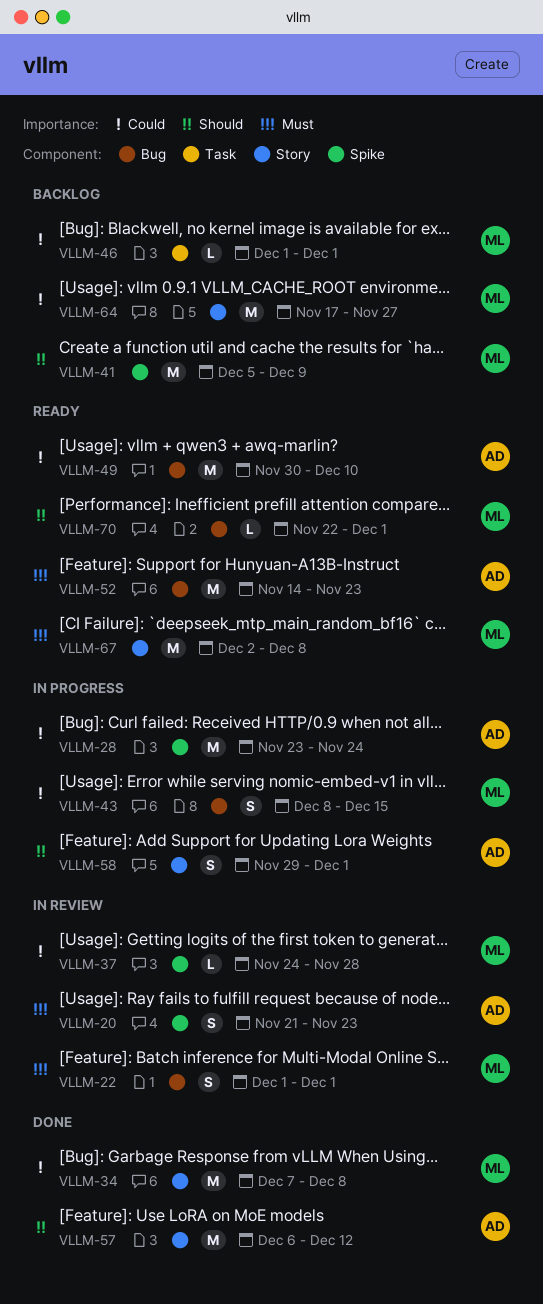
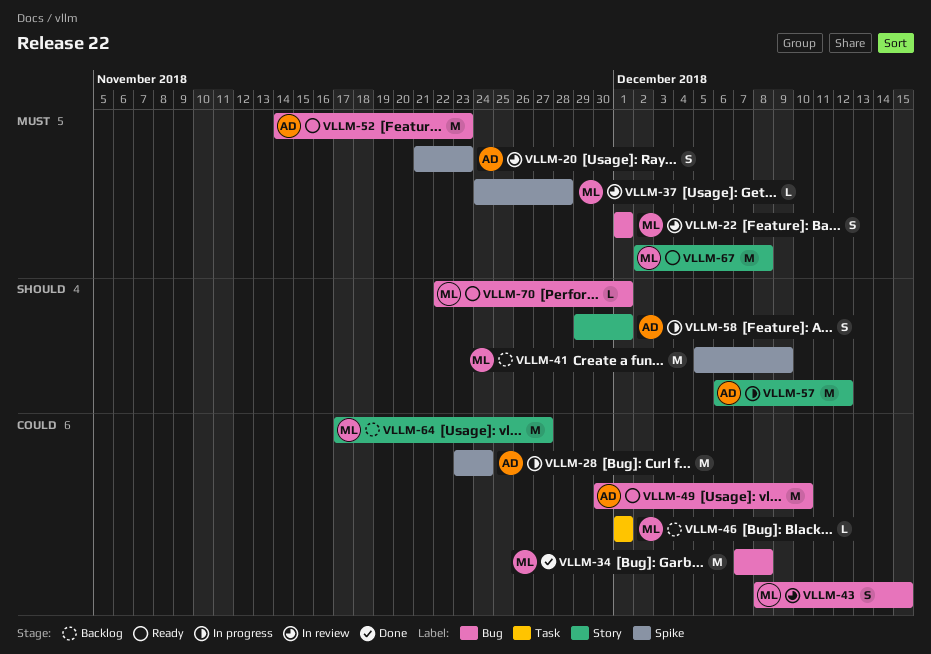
VLLM-34, label: Story -> Bug
VLLM-37, priority: Could -> Must
VLLM-43, status: In progress -> In review
VLLM-57, status: Done -> In progress

